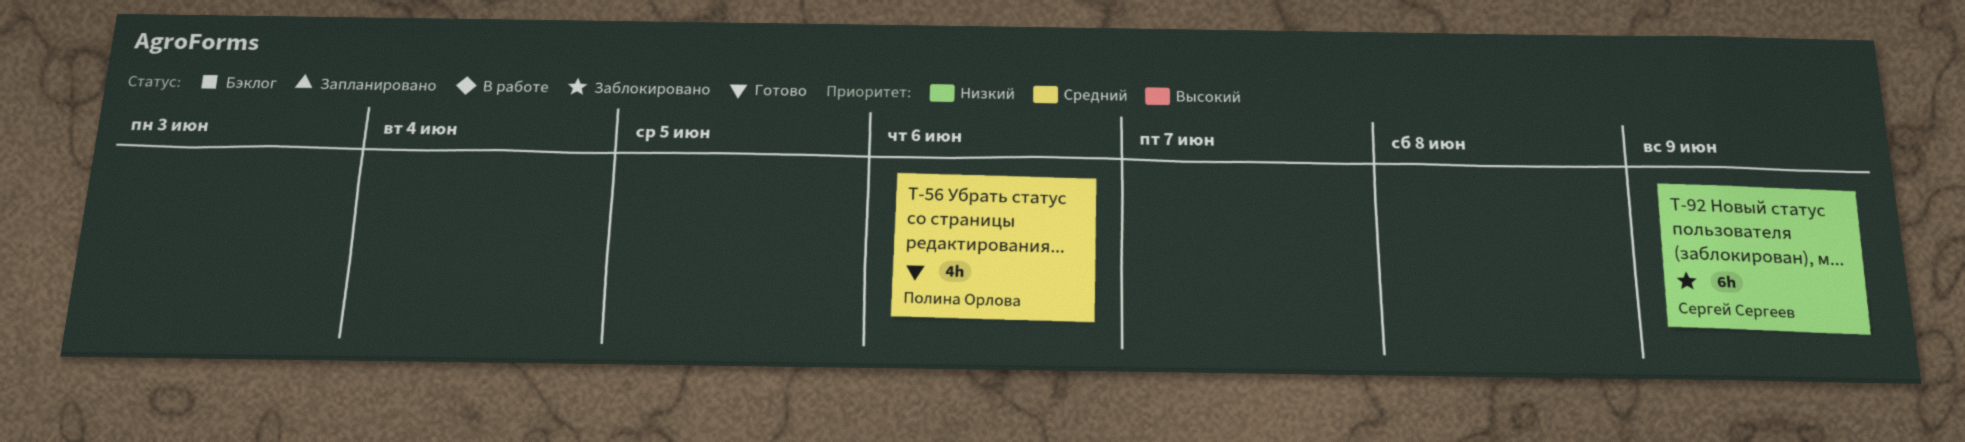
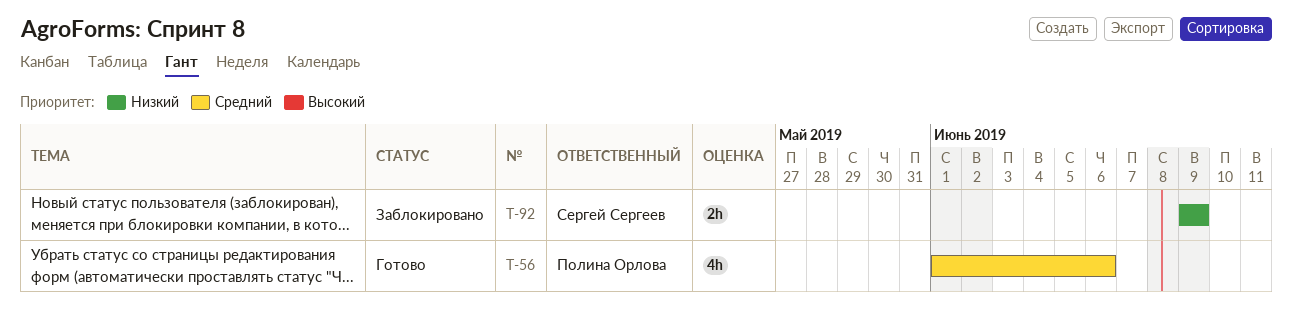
T-92, estimate: 6h -> 2h

